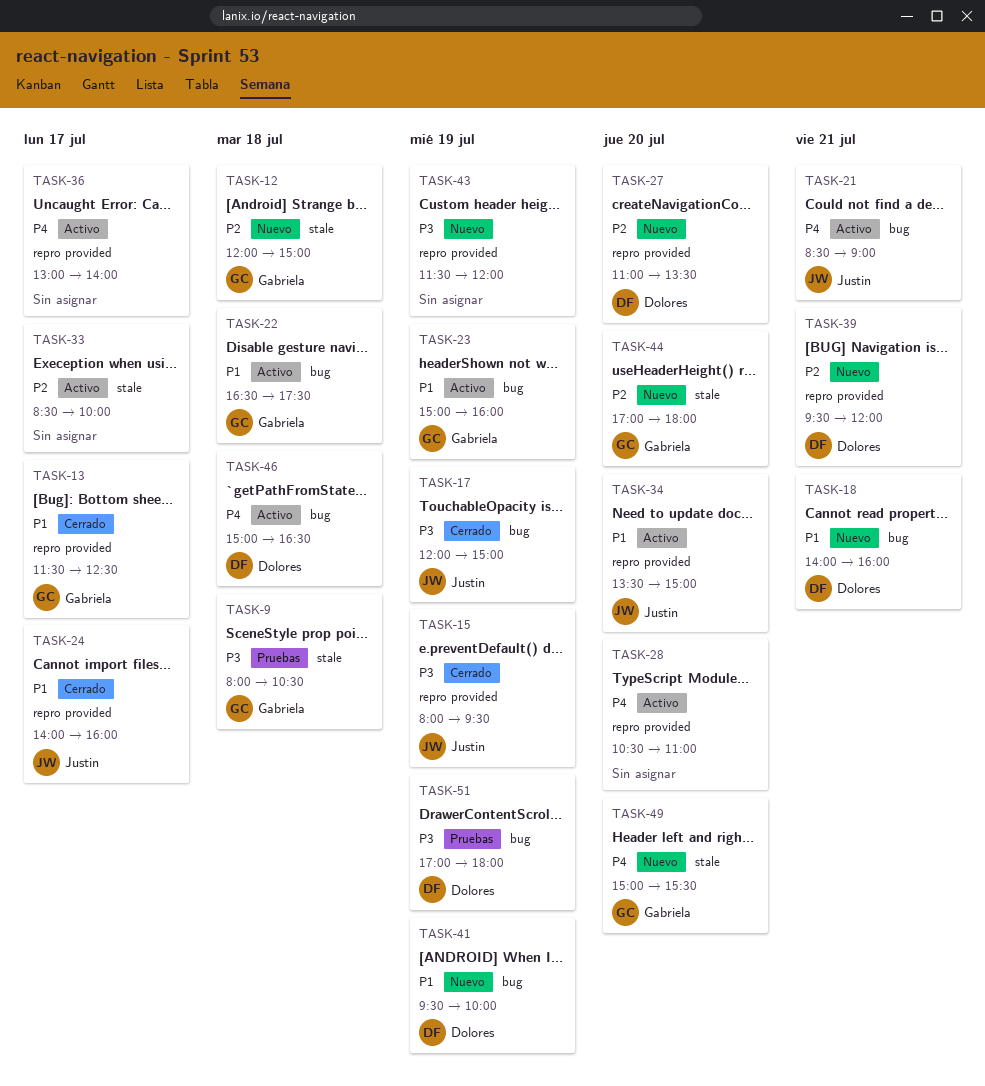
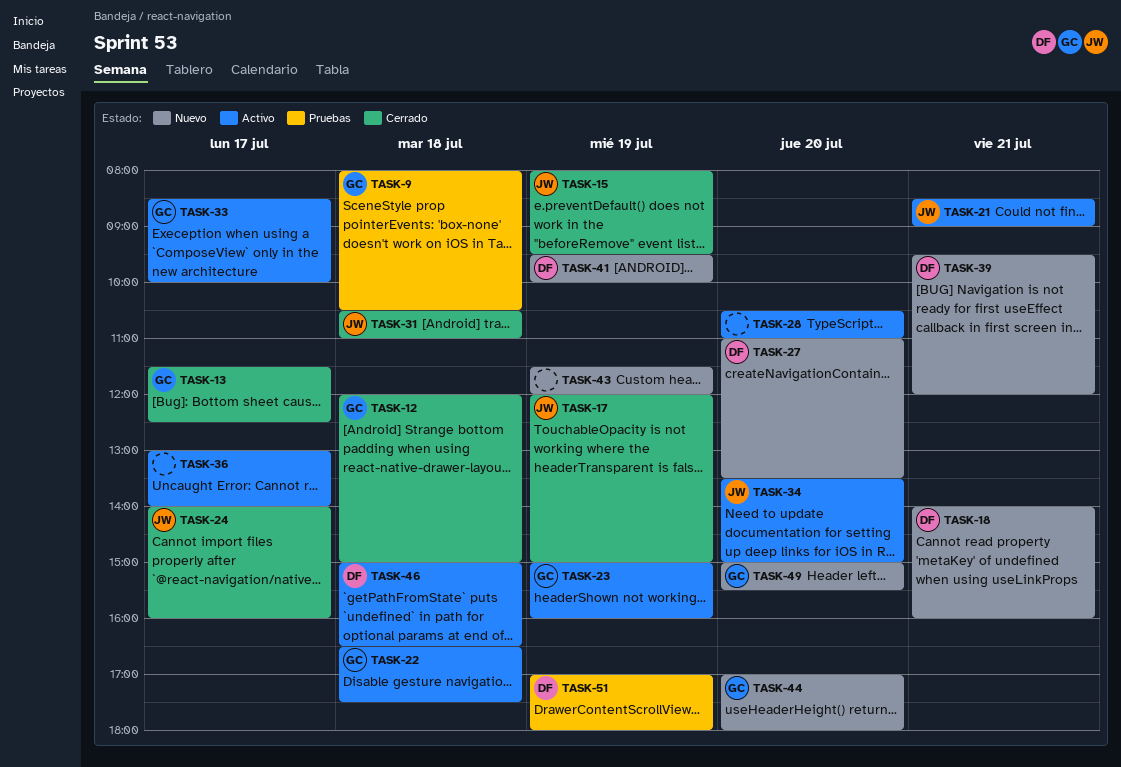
TASK-12, status: Nuevo -> Cerrado
TASK-31: none -> present
TASK-33, owner: none -> Gabriela

